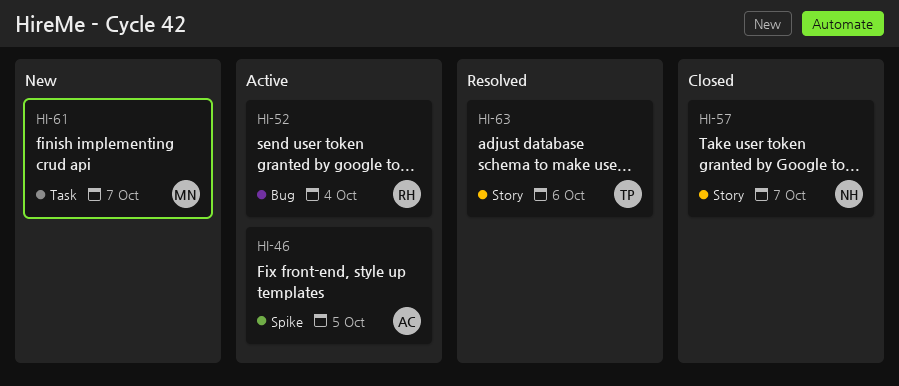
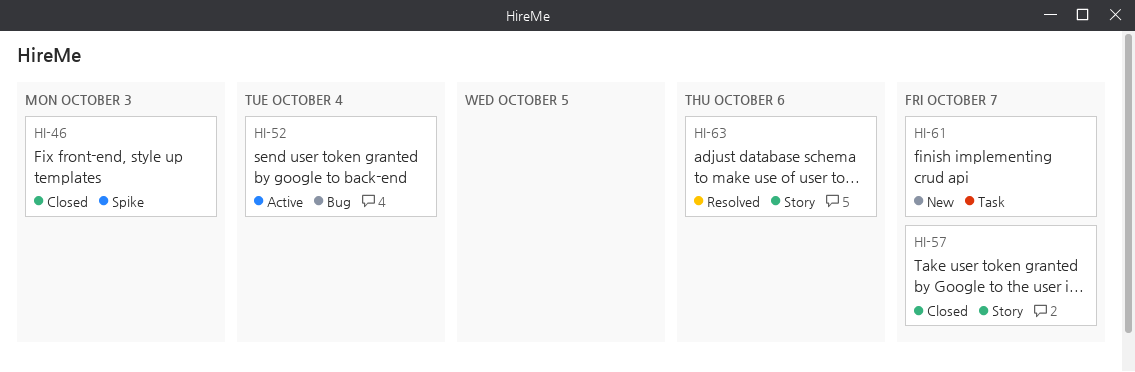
HI-46, status: Active -> Closed
HI-46, due: Oct 5 -> Oct 3

